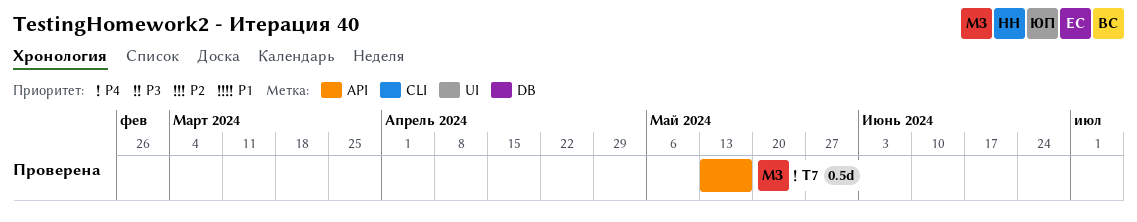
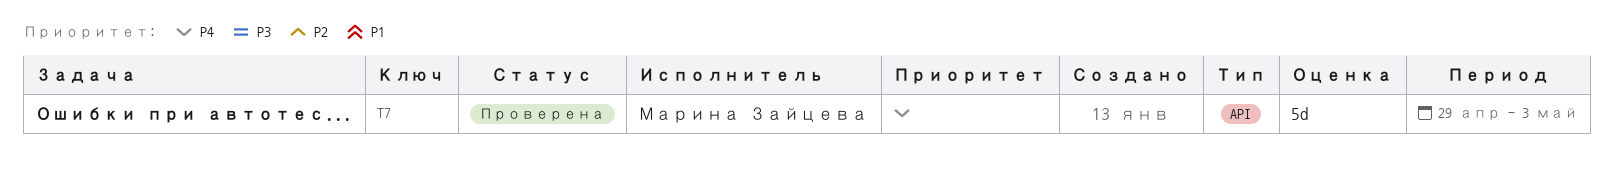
T7, estimate: 0.5d -> 5d
T7, start: May 13 -> Apr 29
T7, due: May 17 -> May 3

